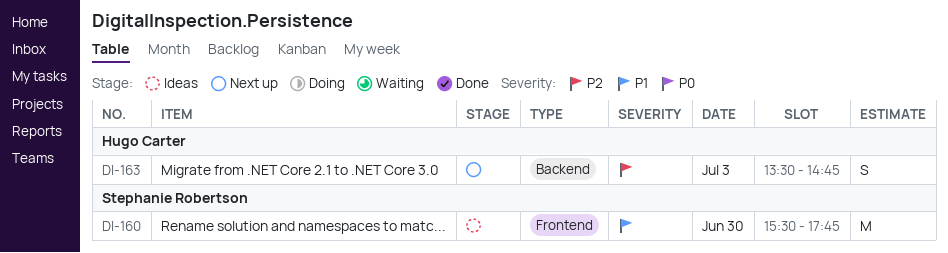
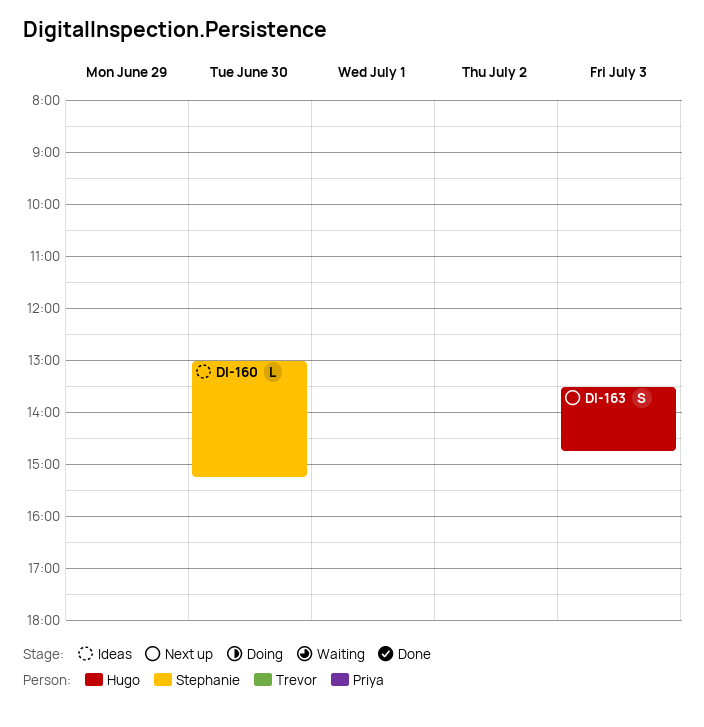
DI-160, estimate: M -> L
DI-160, begins: 15:30 -> 13:00
DI-160, ends: 17:45 -> 15:15

